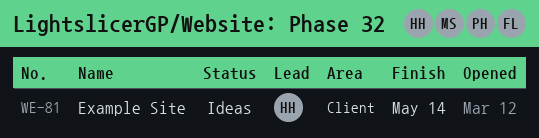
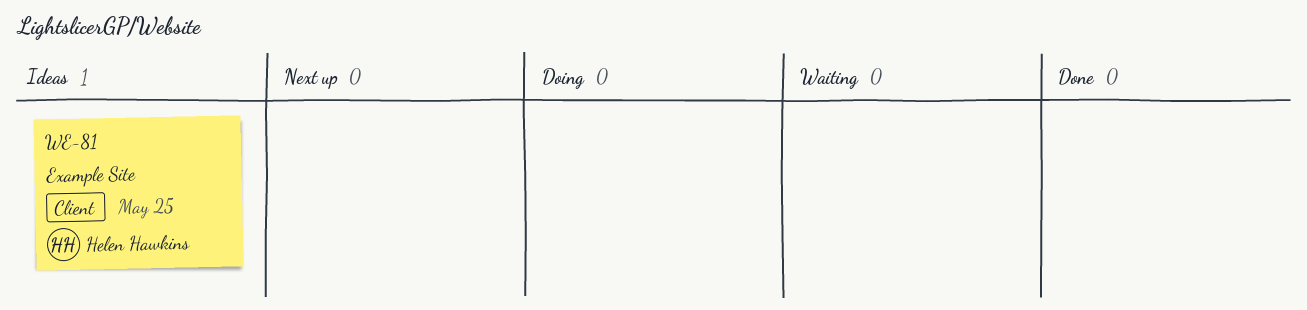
WE-81, due: May 14 -> May 25

